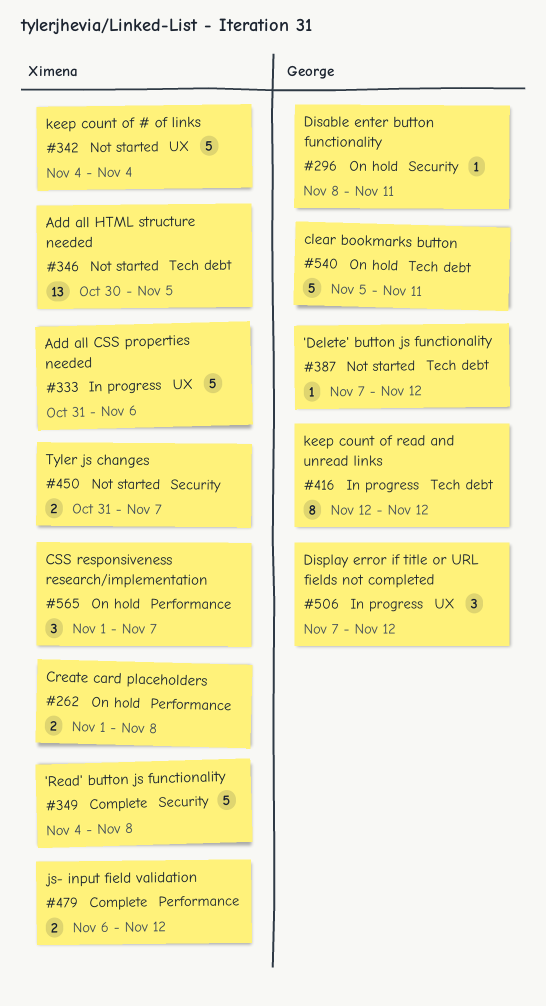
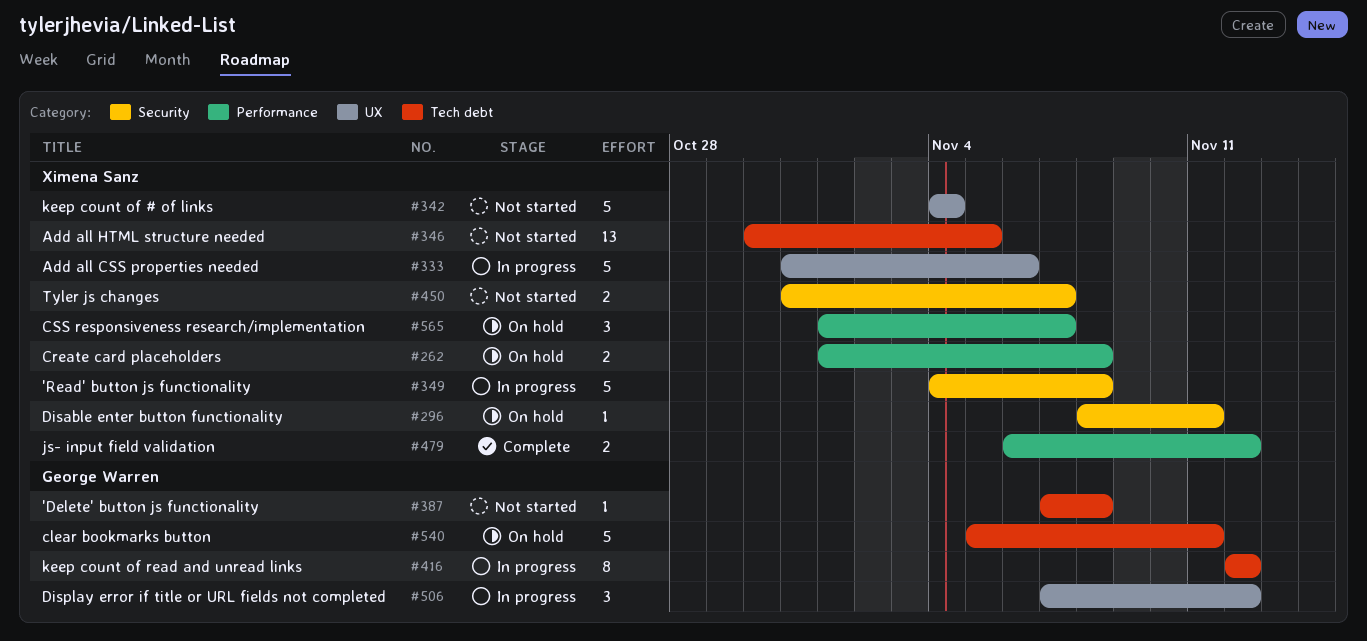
#296, owner: George Warren -> Ximena Sanz
#349, status: Complete -> In progress
#387, due: Nov 12 -> Nov 8

